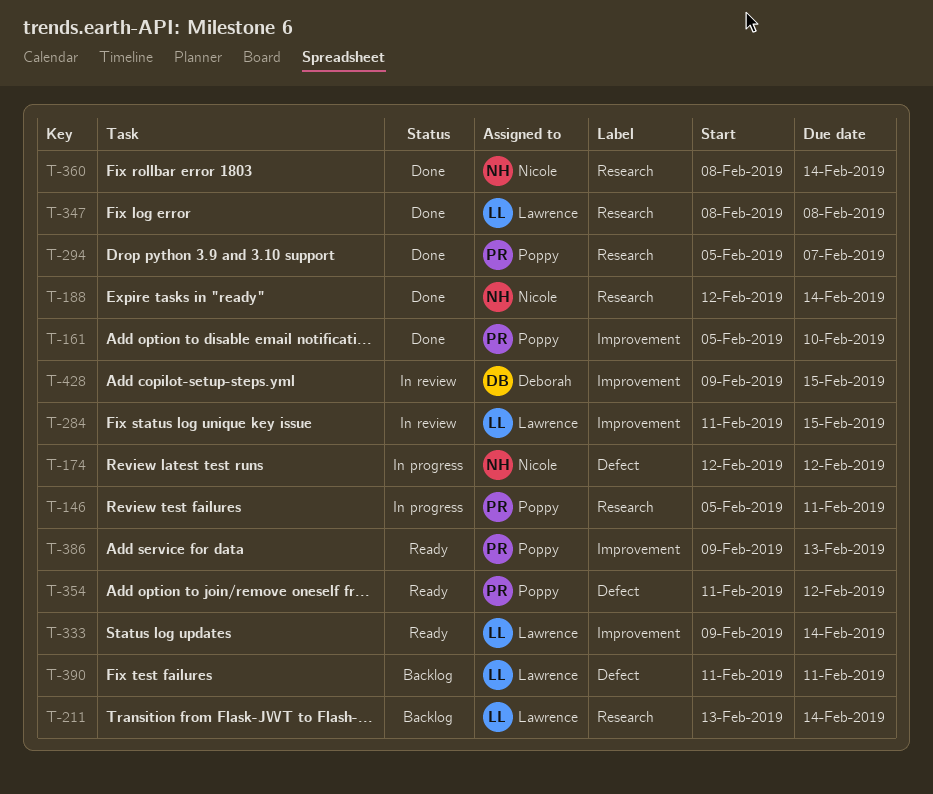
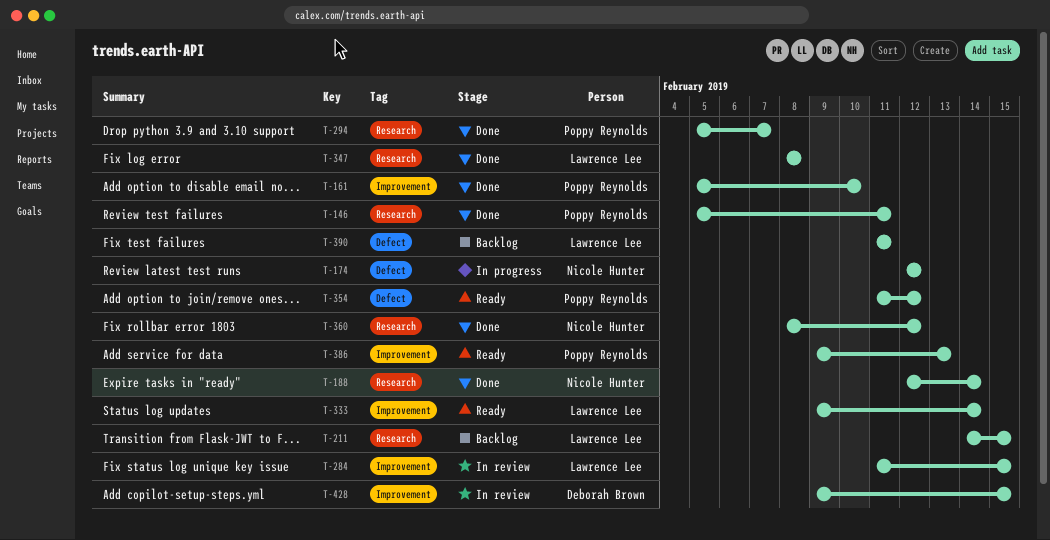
T-146, status: In progress -> Done
T-211, start: Feb 13 -> Feb 14
T-211, due: Feb 14 -> Feb 15
T-360, due: Feb 14 -> Feb 12

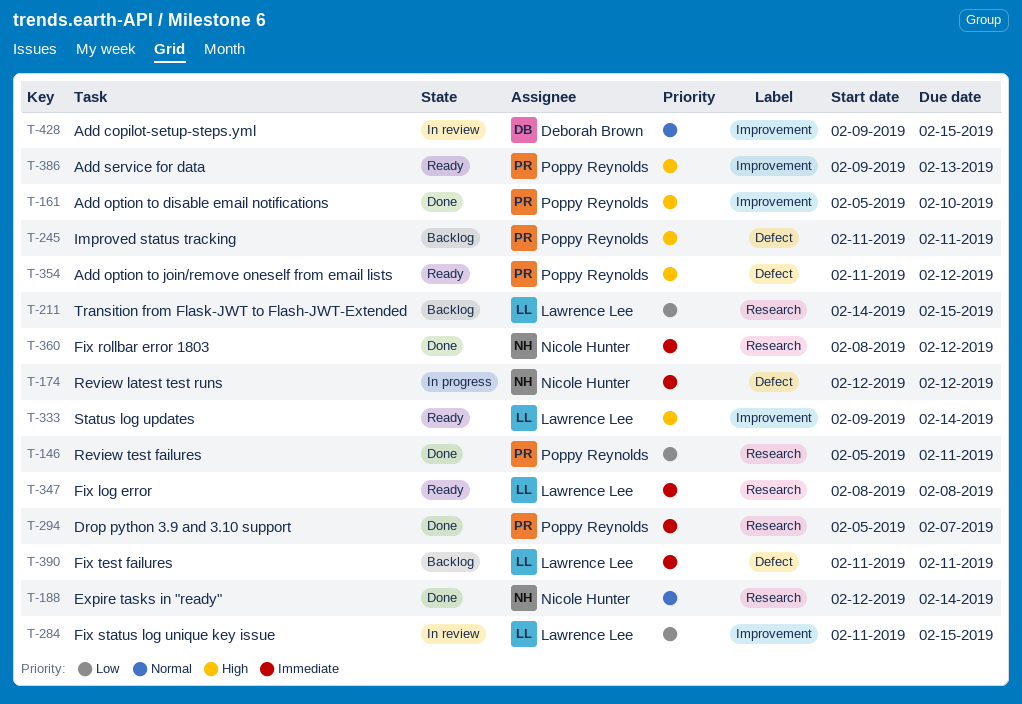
T-245: none -> present
T-347, status: Done -> Ready

